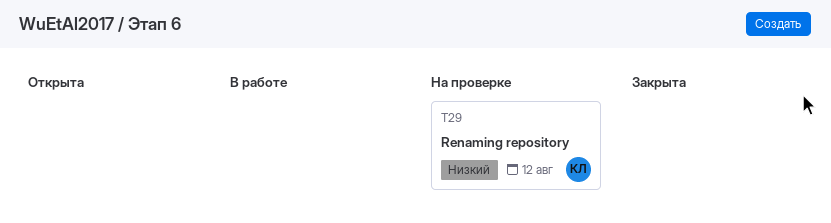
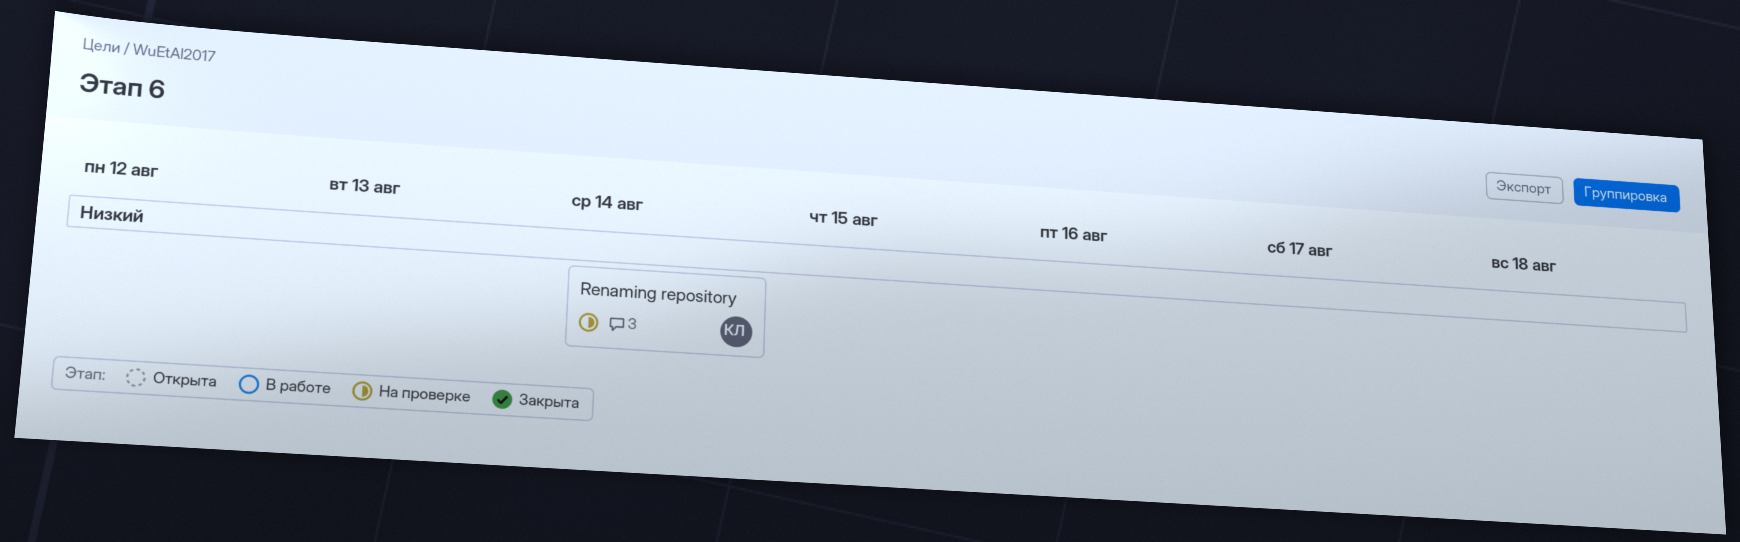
Renaming repository, due: Aug 12 -> Aug 14

